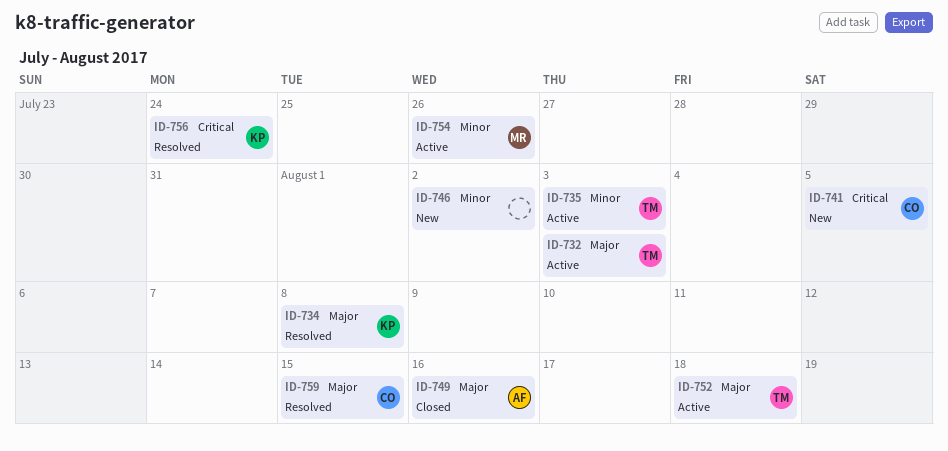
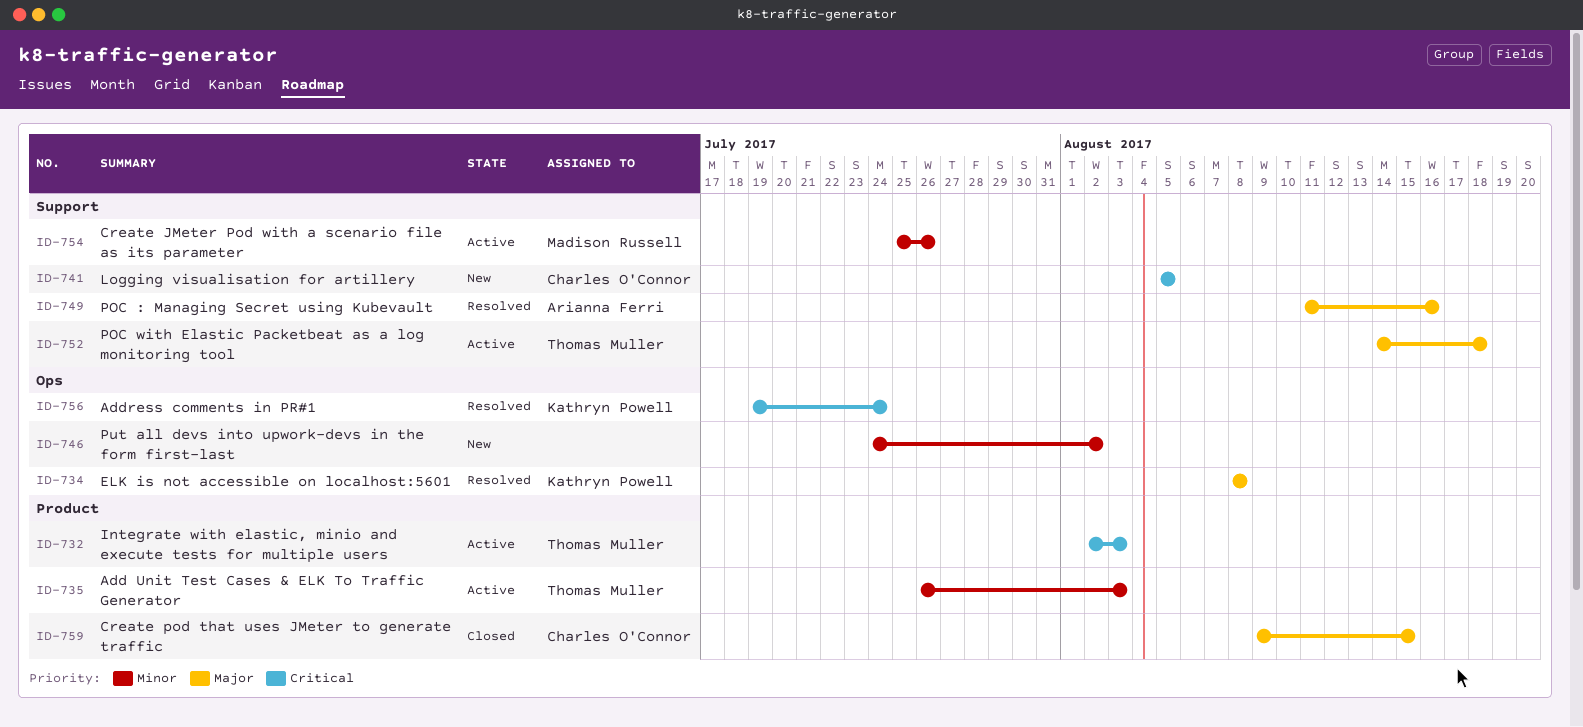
ID-732, priority: Major -> Critical
ID-749, status: Closed -> Resolved
ID-759, status: Resolved -> Closed

